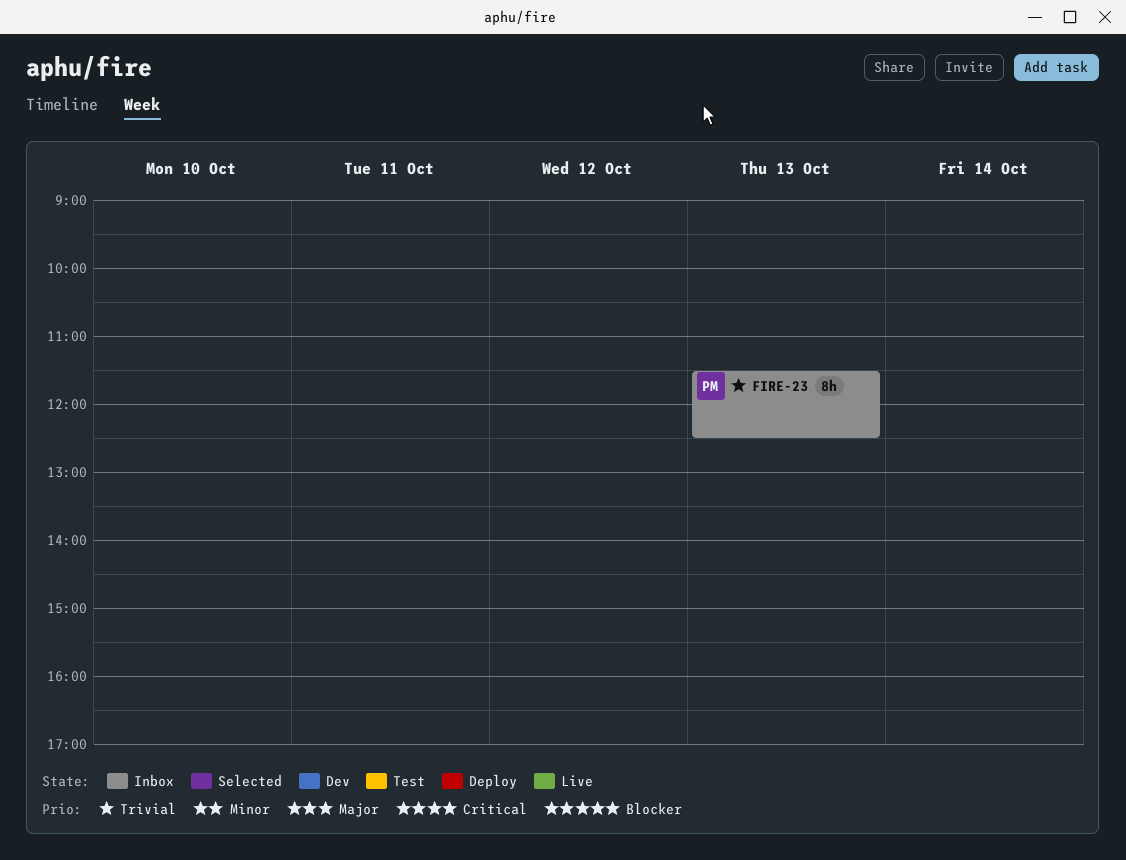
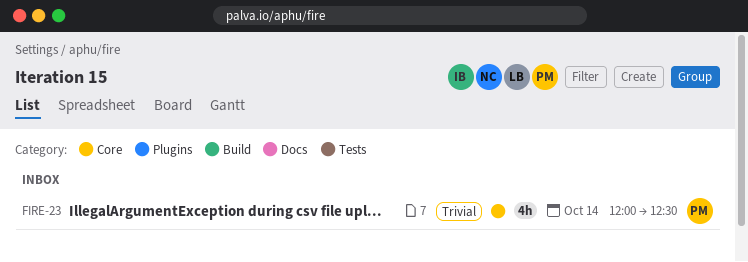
FIRE-23, estimate: 8h -> 4h
FIRE-23, day: Oct 13 -> Oct 14
FIRE-23, begins: 11:30 -> 12:00

